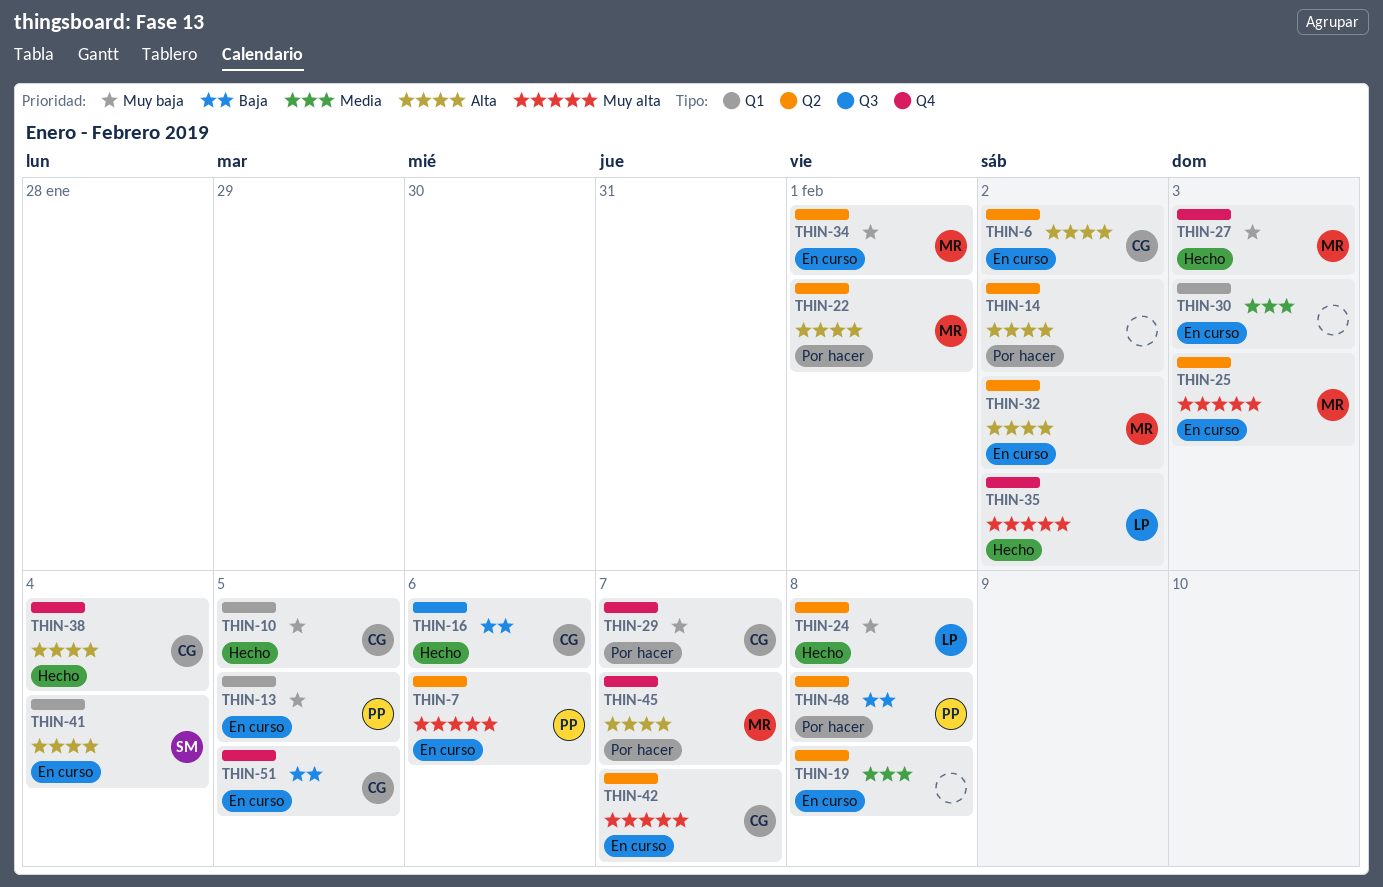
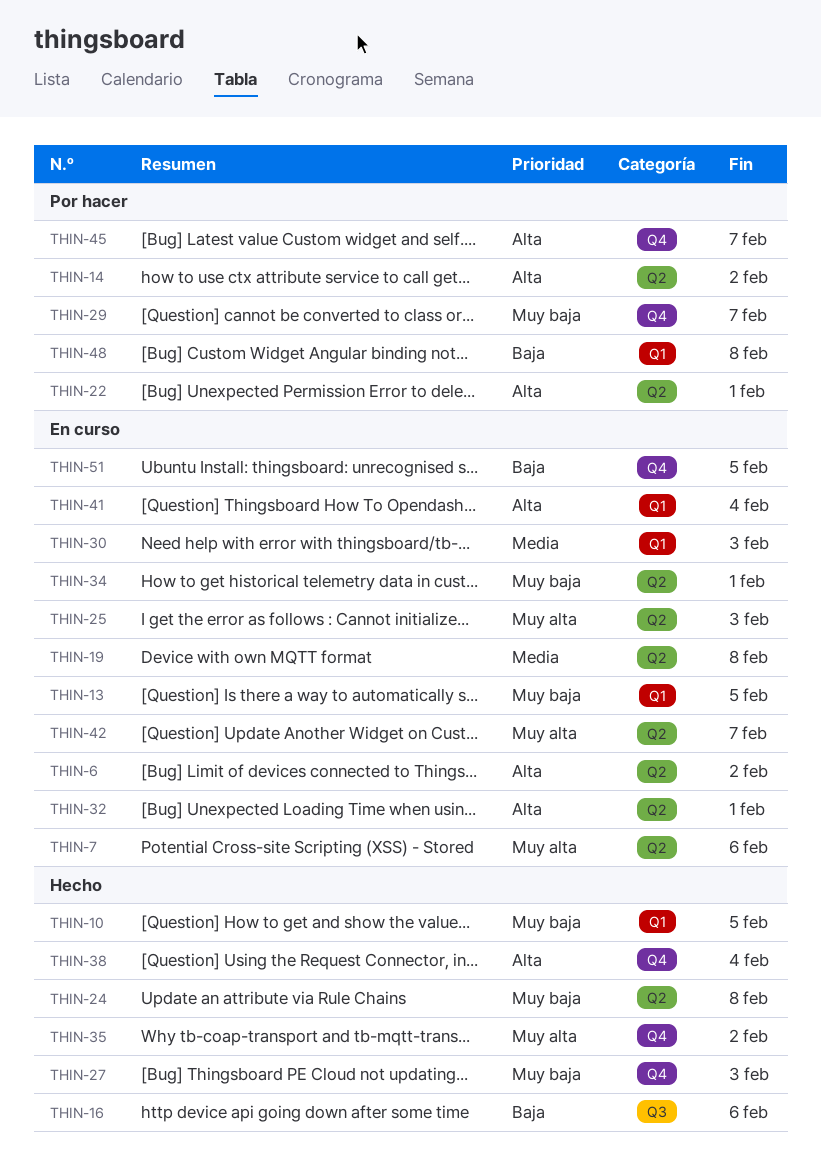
THIN-32, due: Feb 2 -> Feb 1
THIN-48, label: Q2 -> Q1

